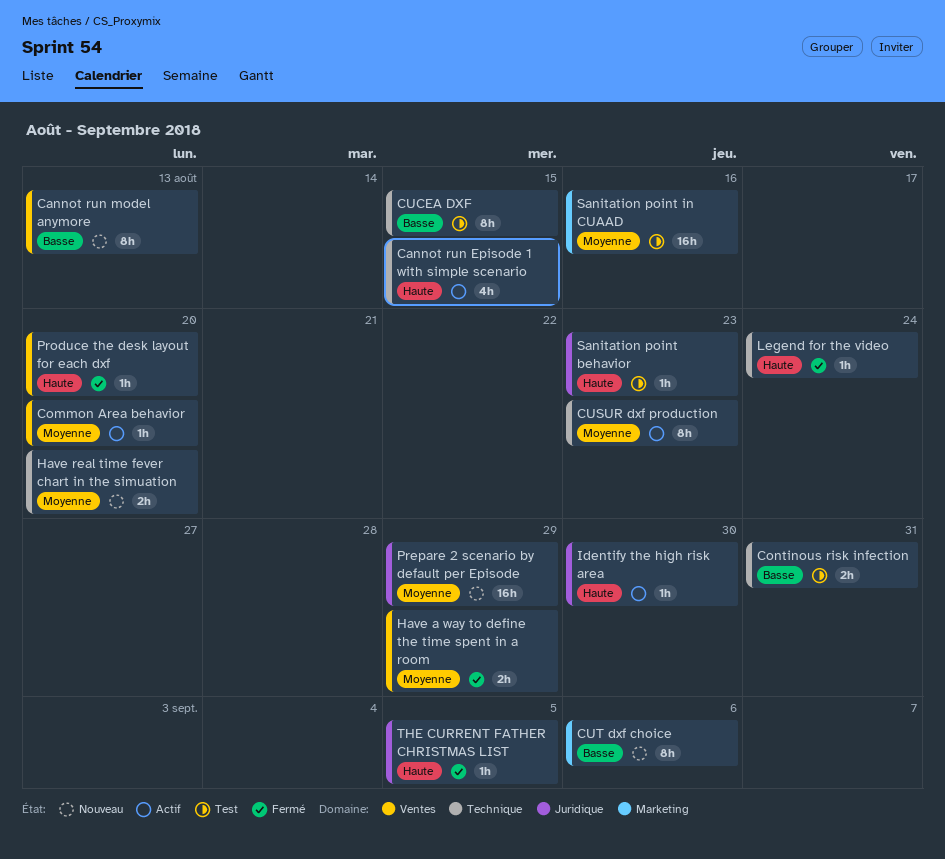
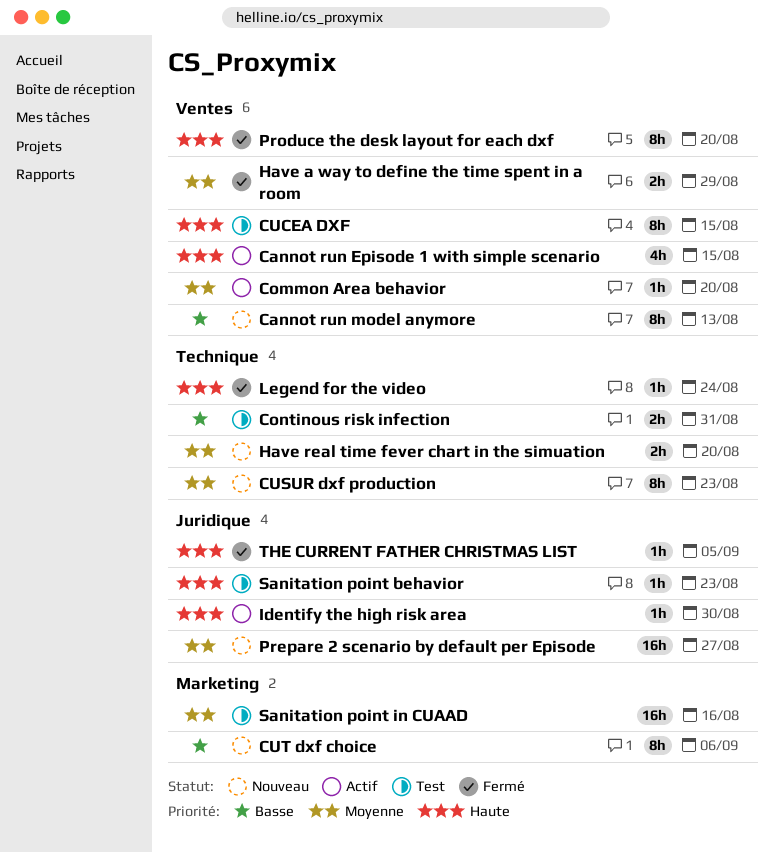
Cannot run Episode 1 with simple scenario, label: Technique -> Ventes
CUCEA DXF, priority: Basse -> Haute
CUCEA DXF, label: Technique -> Ventes
CUSUR dxf production, status: Actif -> Nouveau
Prepare 2 scenario by default per Episode, due: Aug 29 -> Aug 27
Produce the desk layout for each dxf, estimate: 1h -> 8h

